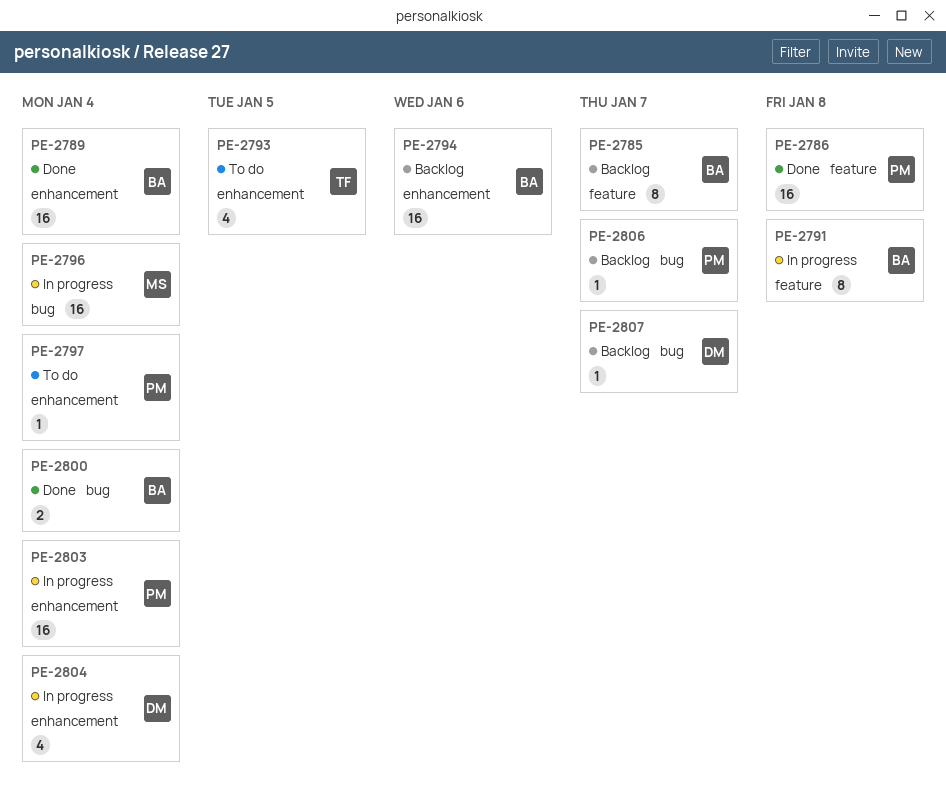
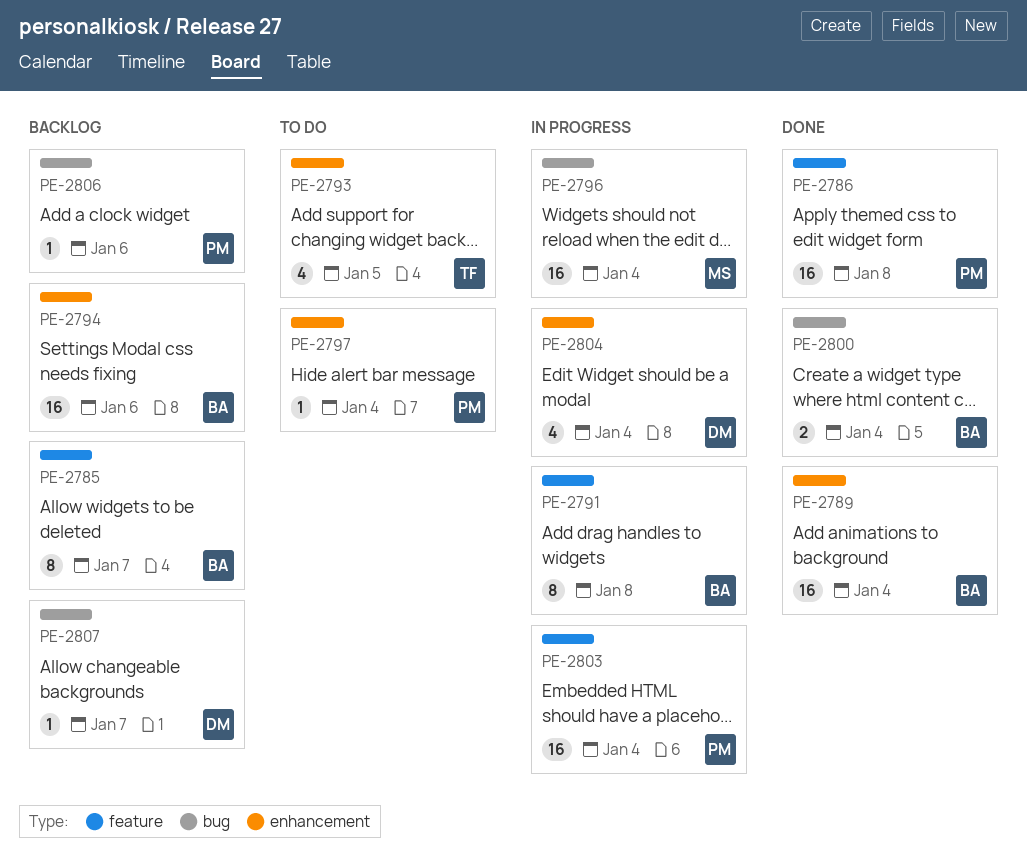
PE-2803, label: enhancement -> feature
PE-2806, due: Jan 7 -> Jan 6

